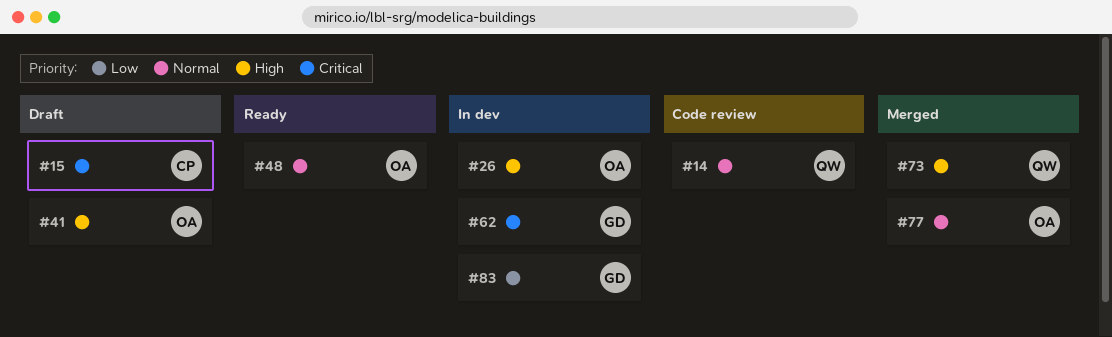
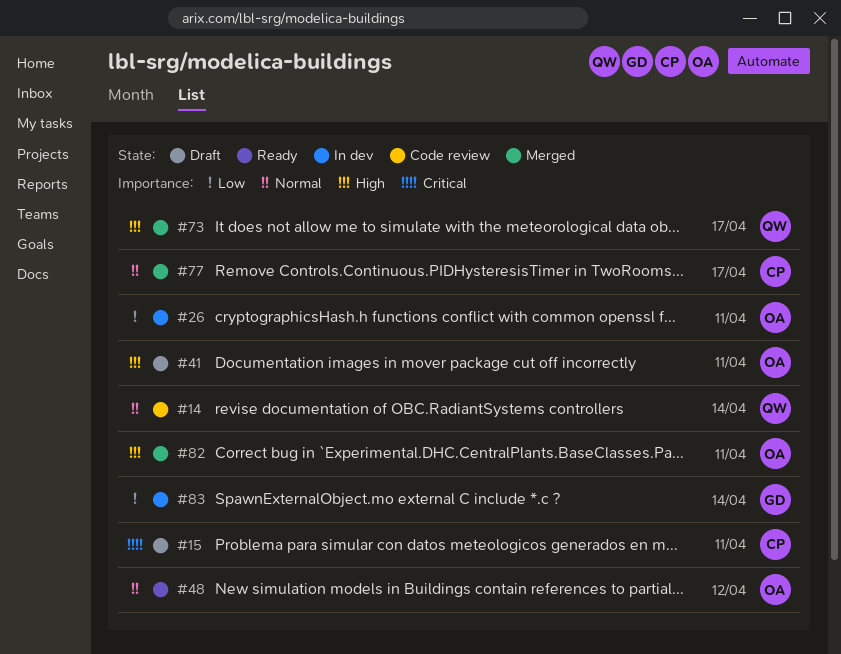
#26, priority: High -> Low
#62: present -> none
#77, owner: OA -> CP
#82: none -> present

